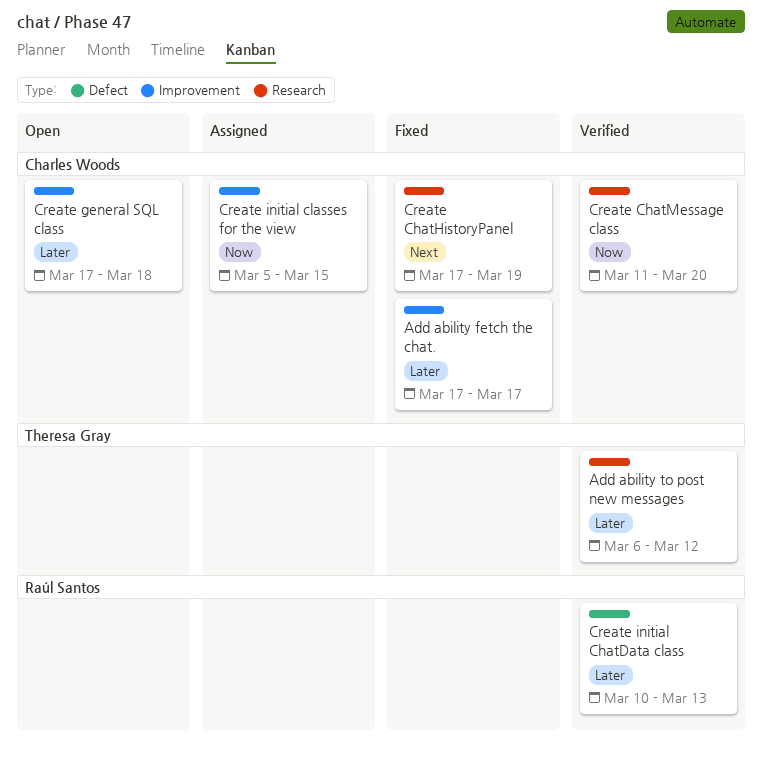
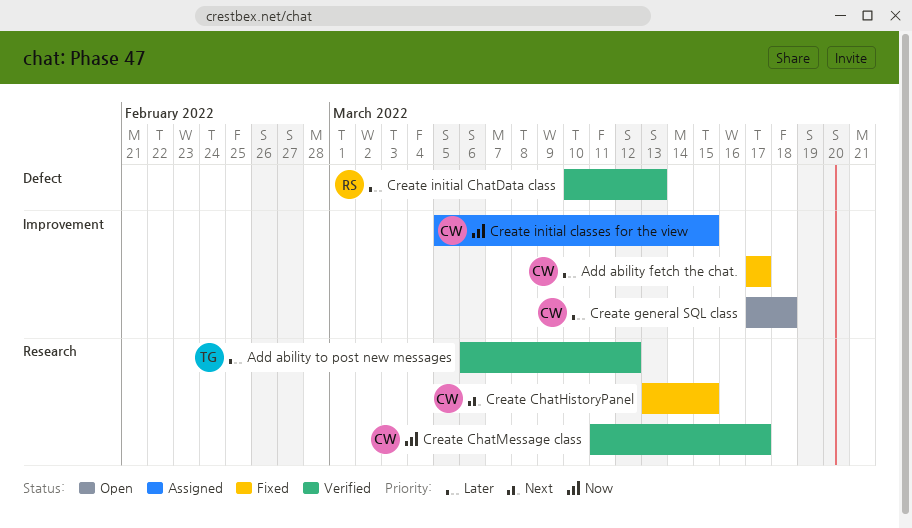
Create ChatHistoryPanel, start: Mar 17 -> Mar 13
Create ChatHistoryPanel, due: Mar 19 -> Mar 15
Create ChatMessage class, due: Mar 20 -> Mar 17

